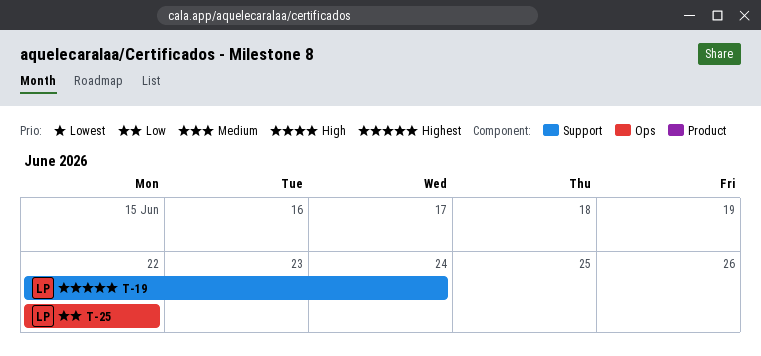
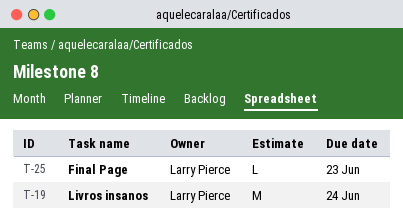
T-25, due: Jun 22 -> Jun 23

